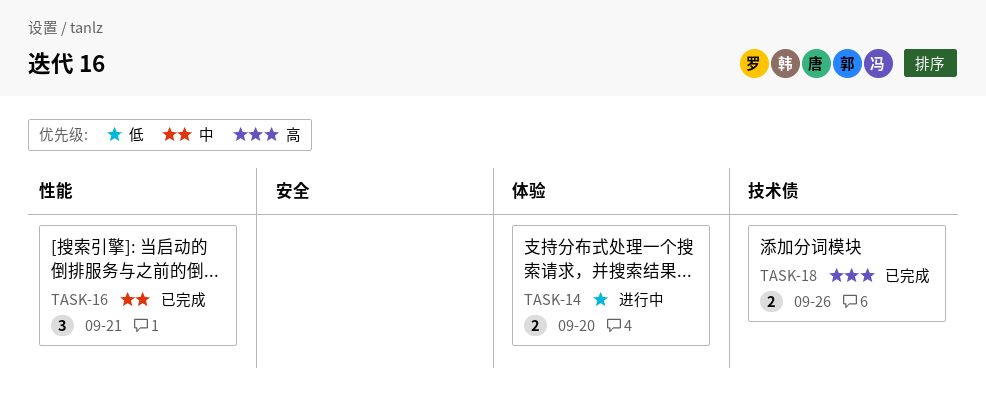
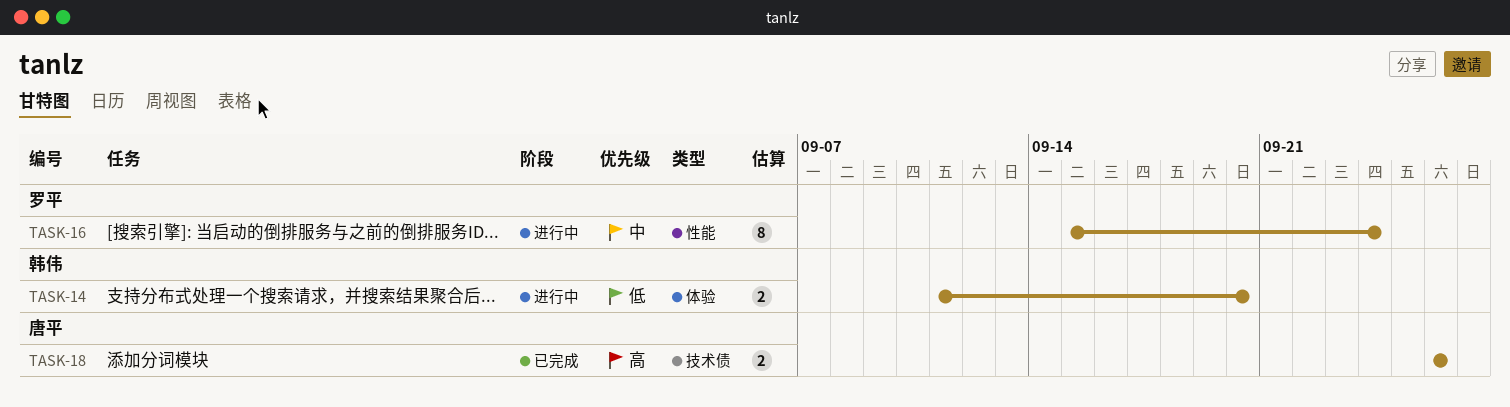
TASK-16, status: 已完成 -> 进行中
TASK-16, estimate: 3 -> 8
TASK-16, due: Sep 21 -> Sep 24

